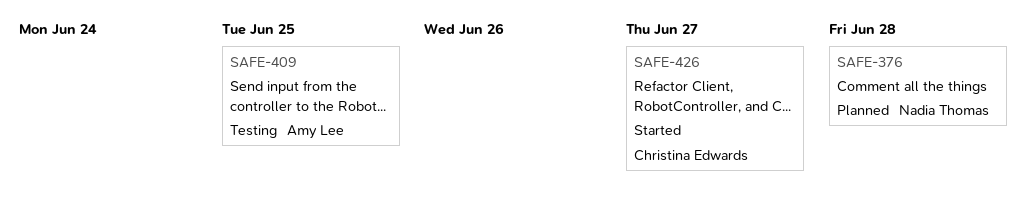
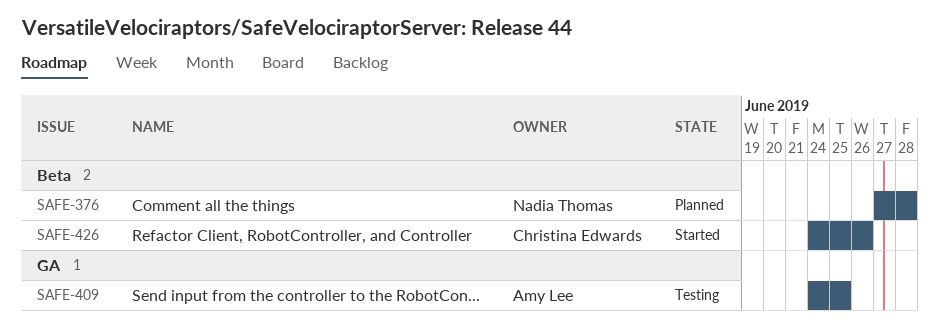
SAFE-426, due: Jun 27 -> Jun 26

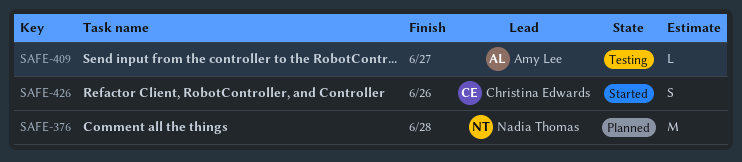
SAFE-409, due: Jun 25 -> Jun 27

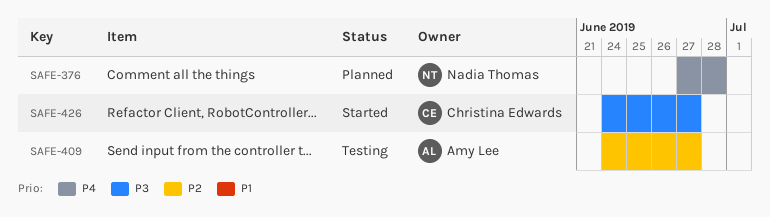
SAFE-426, due: Jun 26 -> Jun 27

